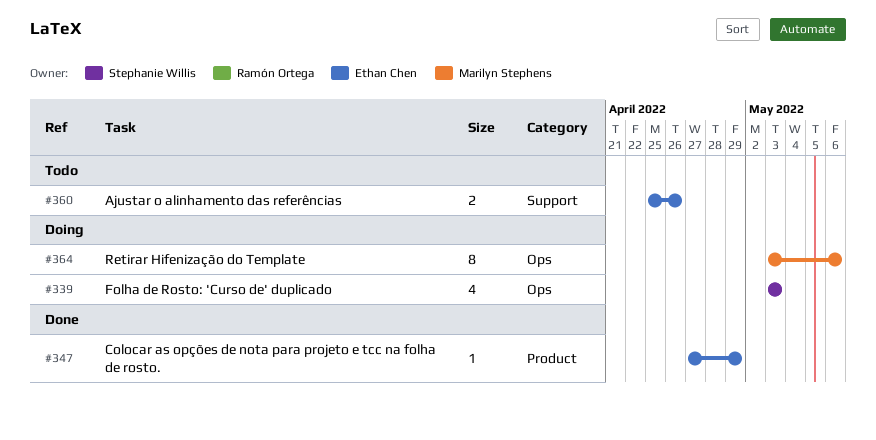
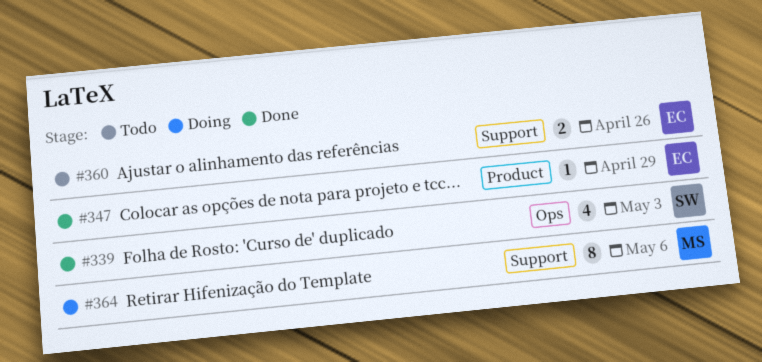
#339, status: Doing -> Done
#364, label: Ops -> Support

